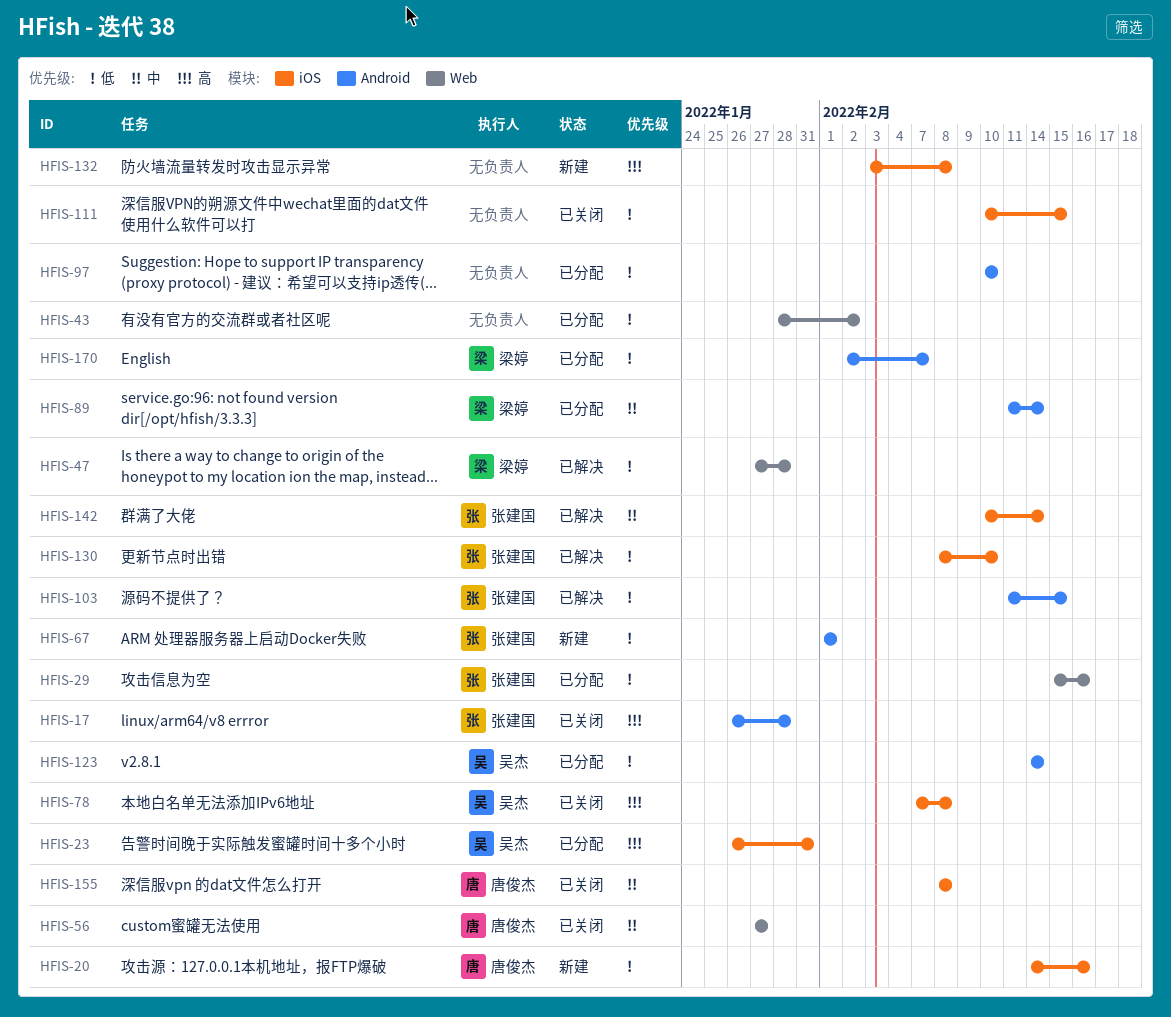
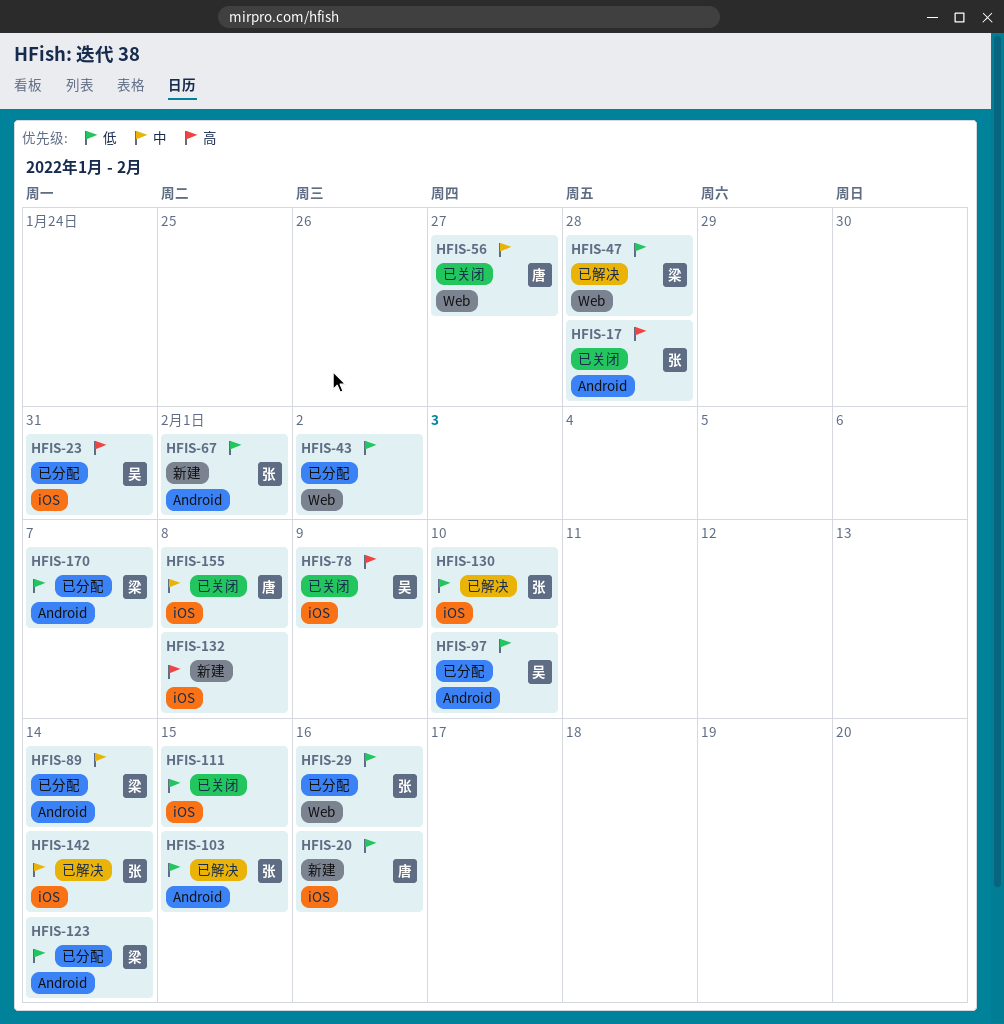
HFIS-78, due: Feb 8 -> Feb 9
HFIS-97, owner: none -> 吴杰
HFIS-123, owner: 吴杰 -> 梁婷

